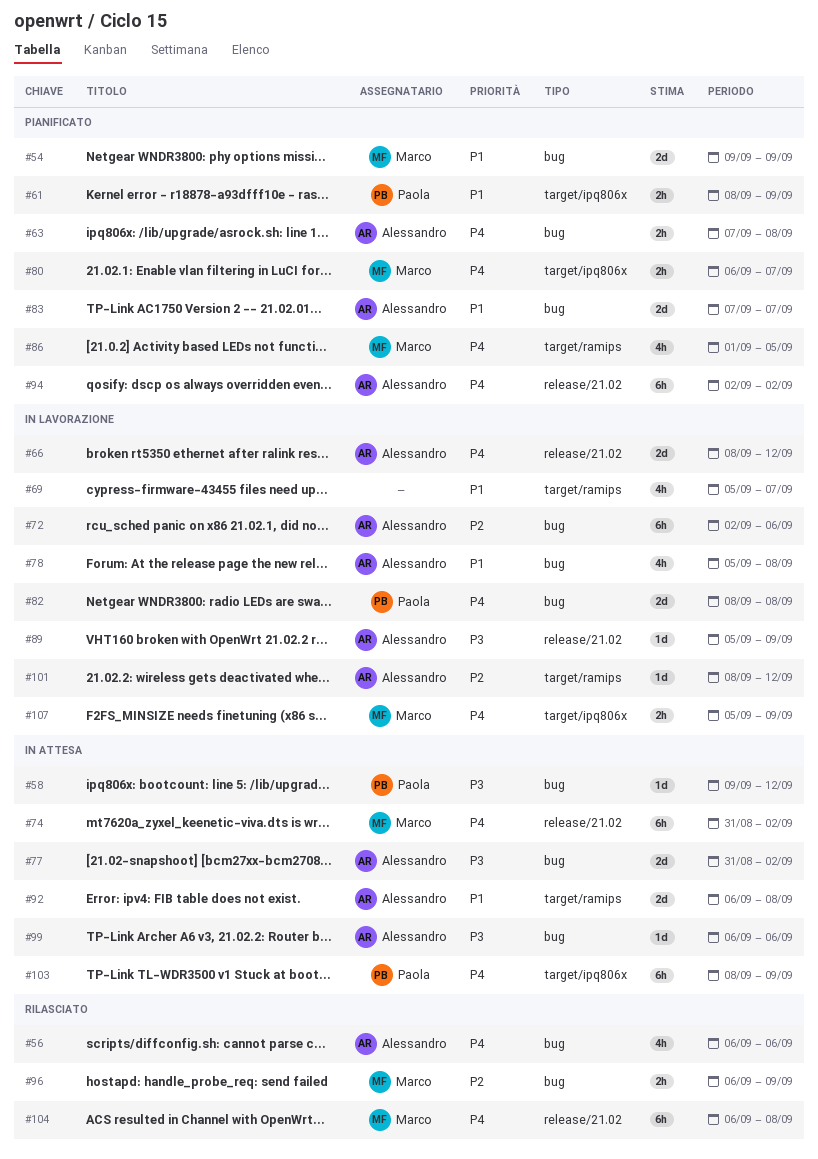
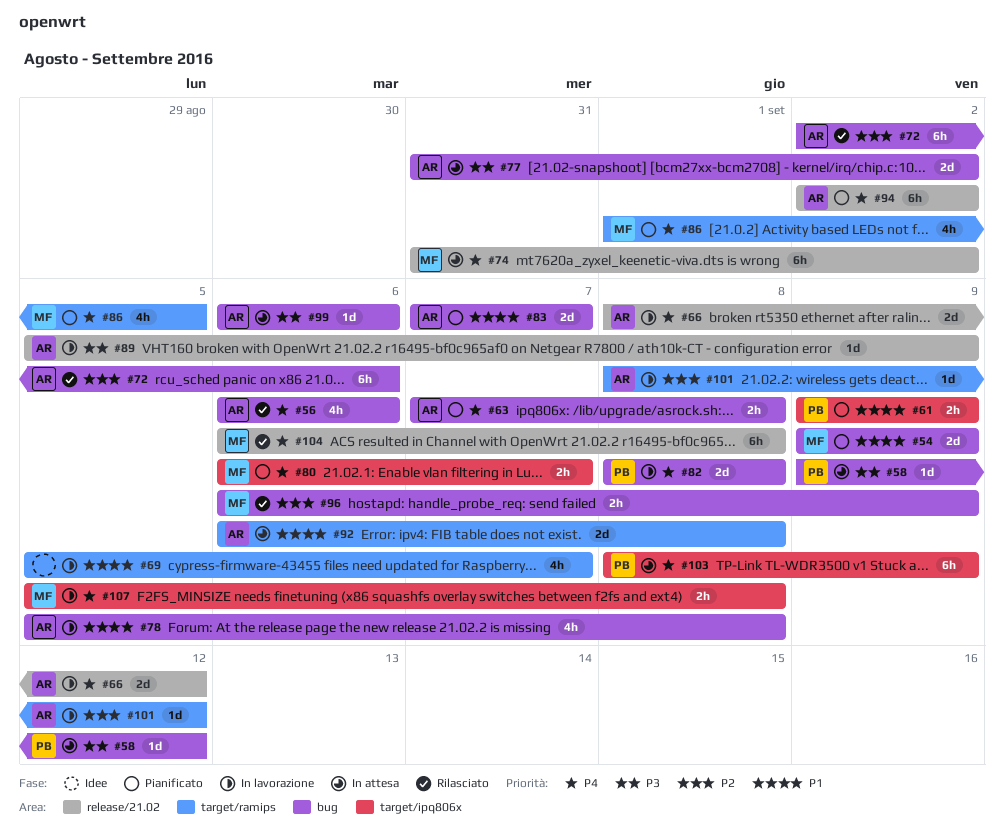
#61, start: Sep 8 -> Sep 9
#72, status: In lavorazione -> Rilasciato
#107, due: Sep 9 -> Sep 8

